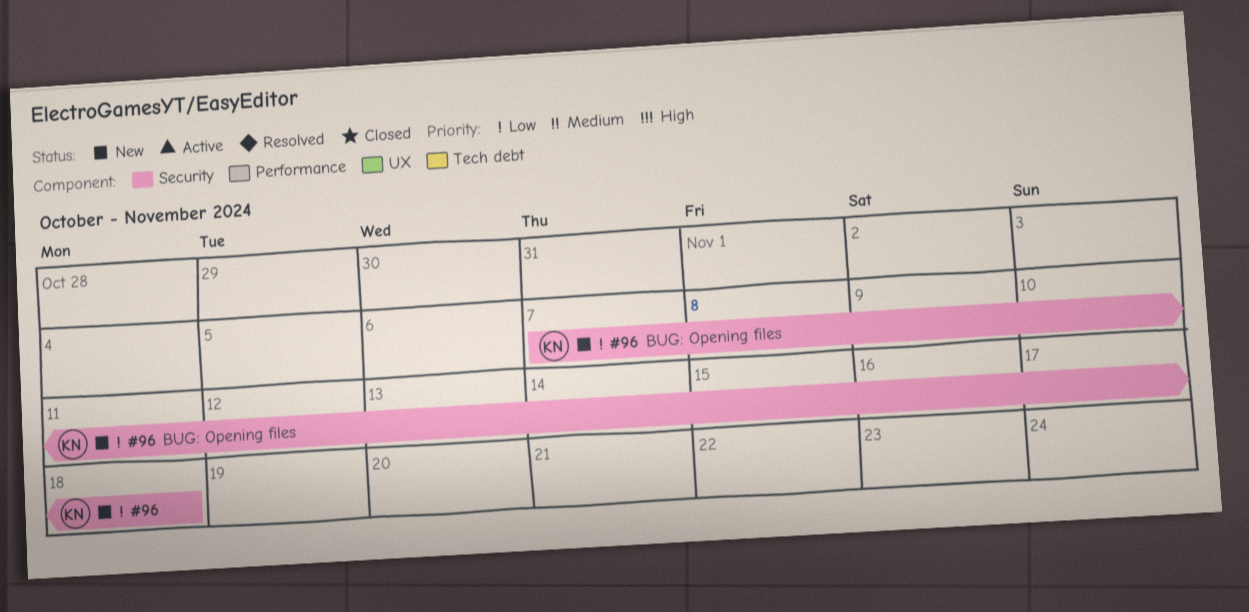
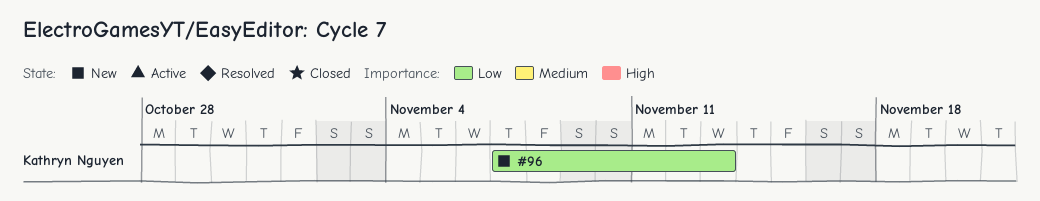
#96, due: Nov 18 -> Nov 13

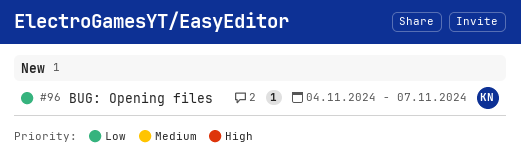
#96, start: Nov 7 -> Nov 4
#96, due: Nov 13 -> Nov 7

